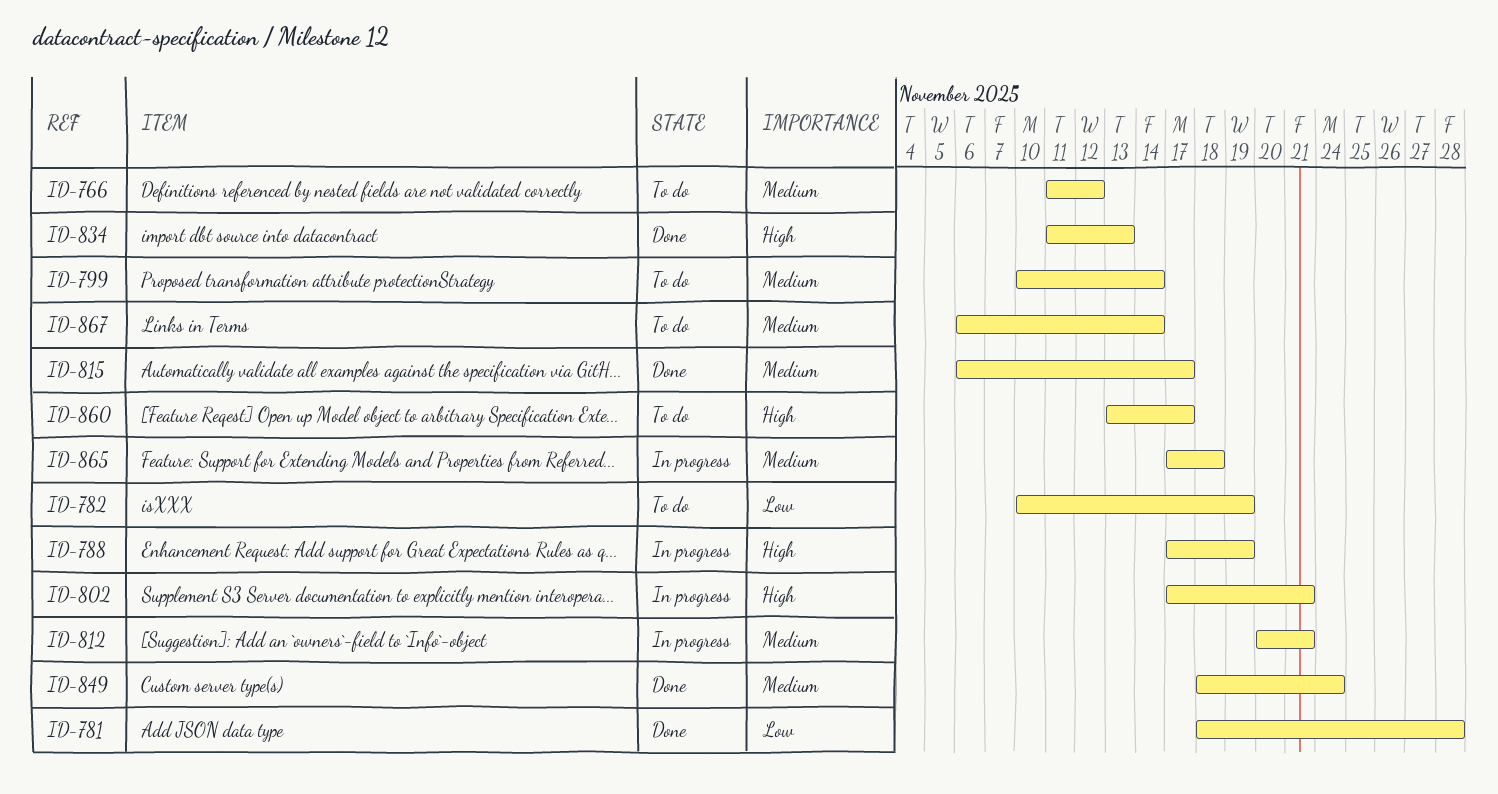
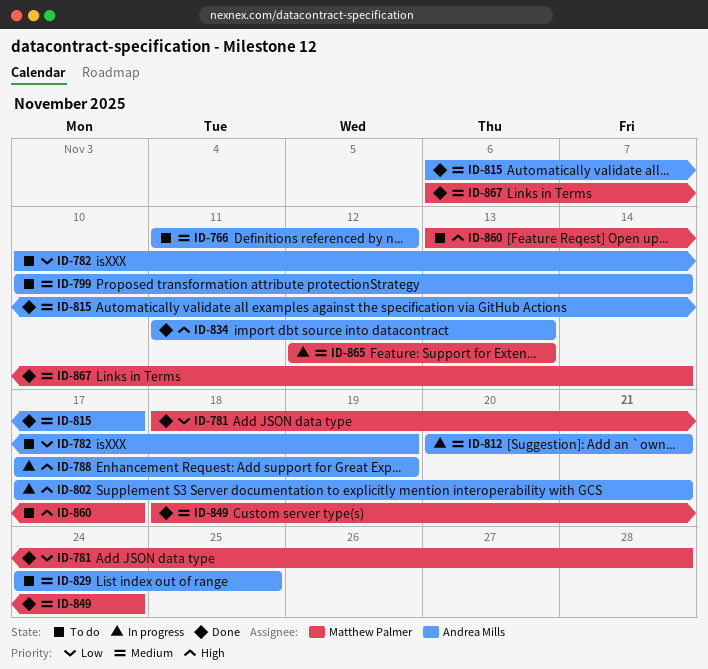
ID-829: none -> present
ID-865, start: Nov 17 -> Nov 12
ID-865, due: Nov 18 -> Nov 13
ID-867, status: To do -> Done

